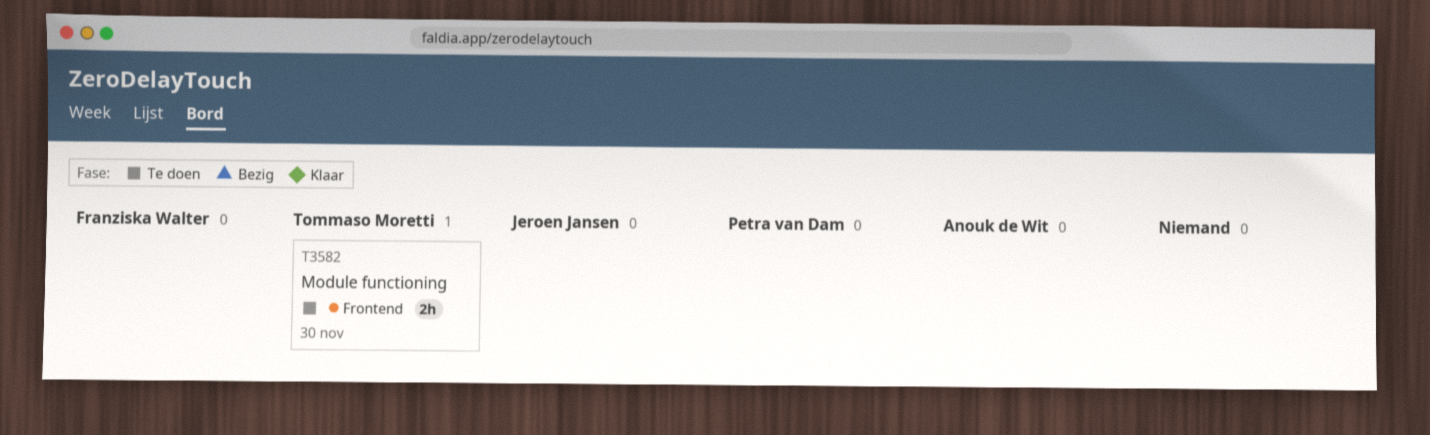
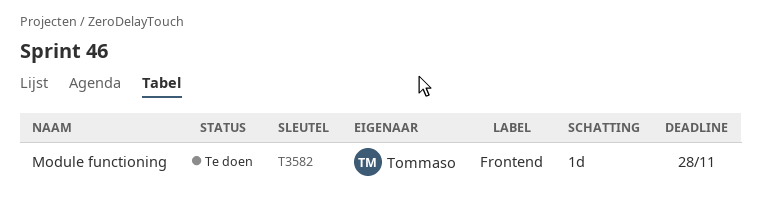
T3582, estimate: 2h -> 1d
T3582, due: Nov 30 -> Nov 28

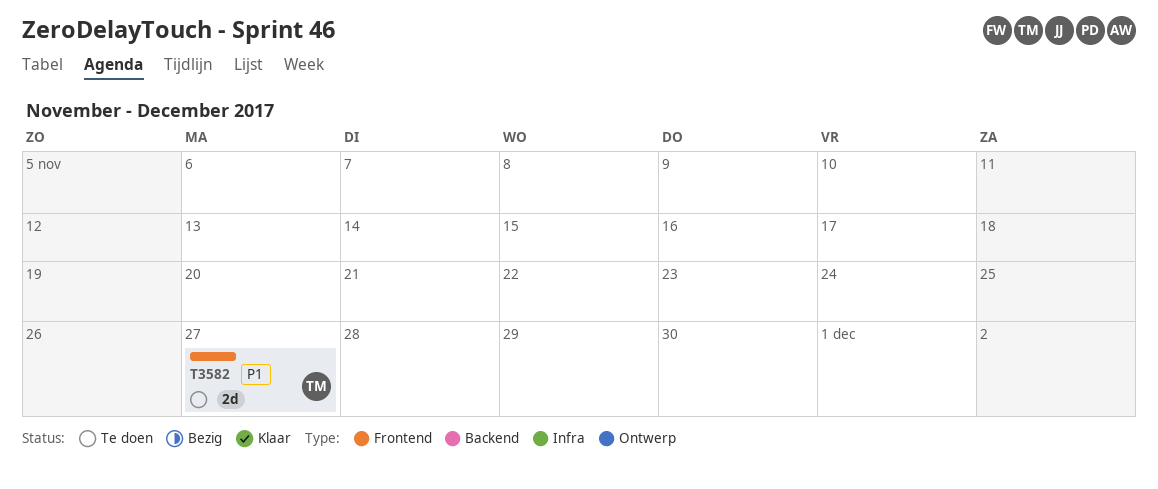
T3582, estimate: 1d -> 2d
T3582, due: Nov 28 -> Nov 27

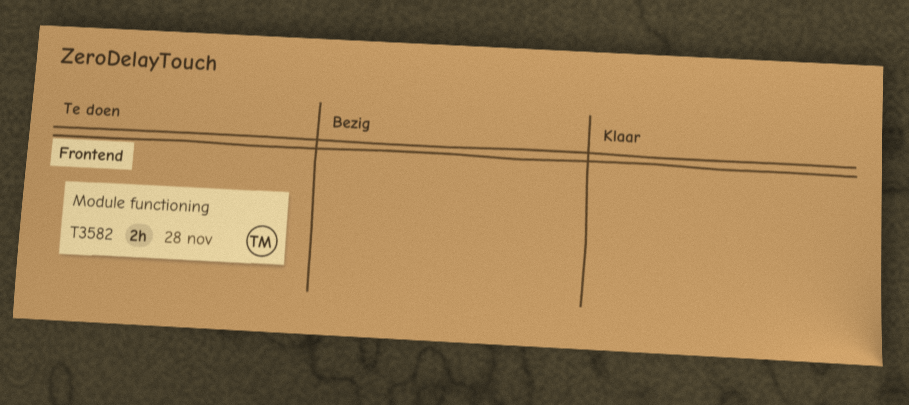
T3582, estimate: 2d -> 2h
T3582, due: Nov 27 -> Nov 28

